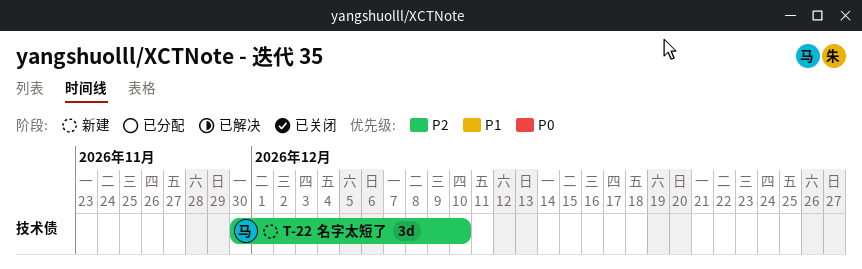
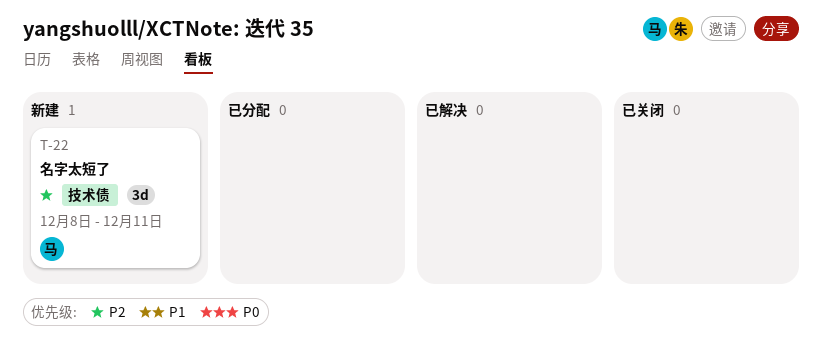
T-22, start: Nov 30 -> Dec 8
T-22, due: Dec 10 -> Dec 11

